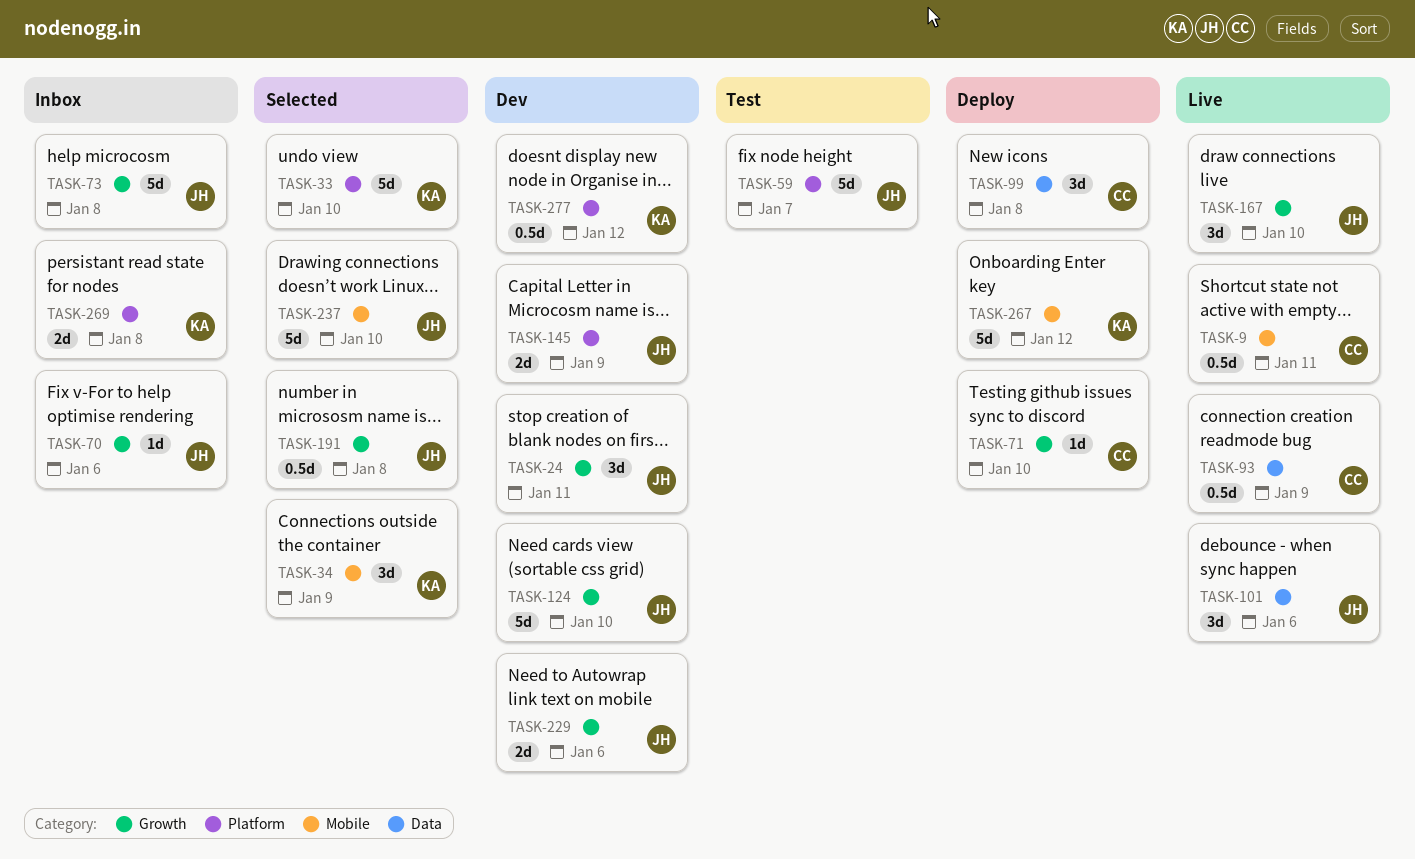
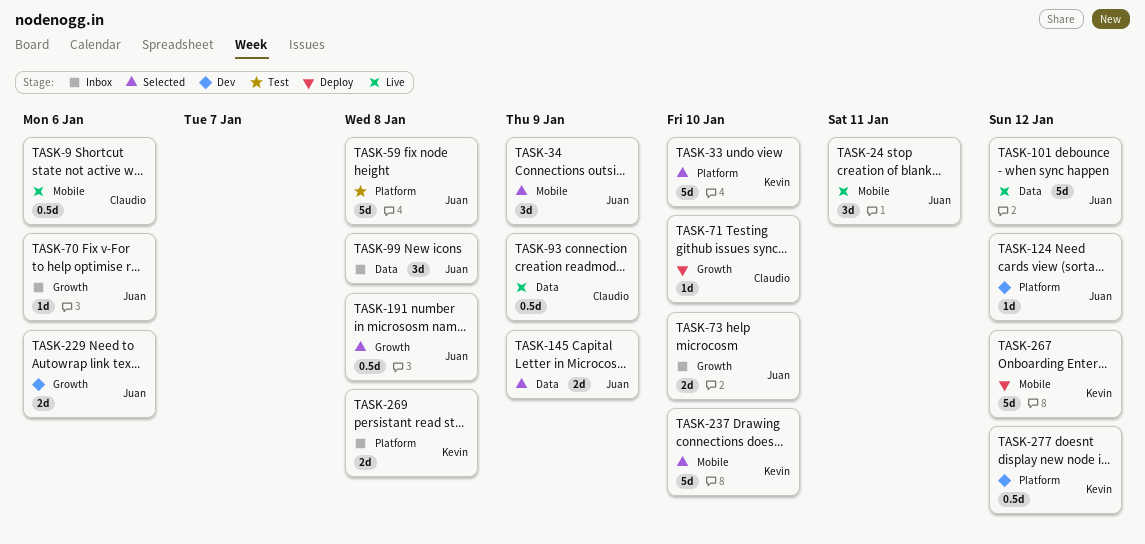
TASK-9, due: Jan 11 -> Jan 6
TASK-24, status: Dev -> Live
TASK-24, label: Growth -> Mobile
TASK-34, owner: Kevin -> Juan
TASK-59, due: Jan 7 -> Jan 8
TASK-73, estimate: 5d -> 2d
TASK-73, due: Jan 8 -> Jan 10
TASK-99, status: Deploy -> Inbox
TASK-99, owner: Claudio -> Juan
TASK-101, estimate: 3d -> 5d
TASK-101, due: Jan 6 -> Jan 12
TASK-124, label: Growth -> Platform
TASK-124, estimate: 5d -> 1d
TASK-124, due: Jan 10 -> Jan 12
TASK-145, status: Dev -> Selected
TASK-145, label: Platform -> Data
TASK-167: present -> none
TASK-237, owner: Juan -> Kevin

